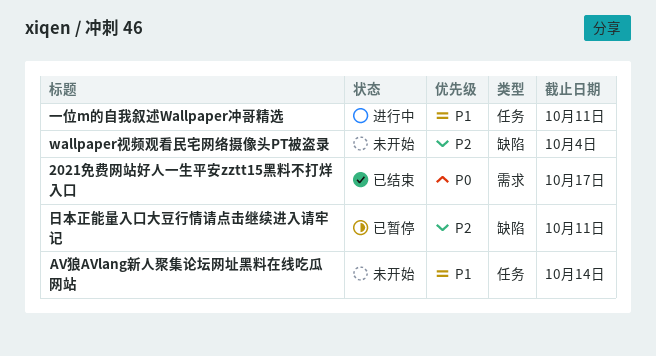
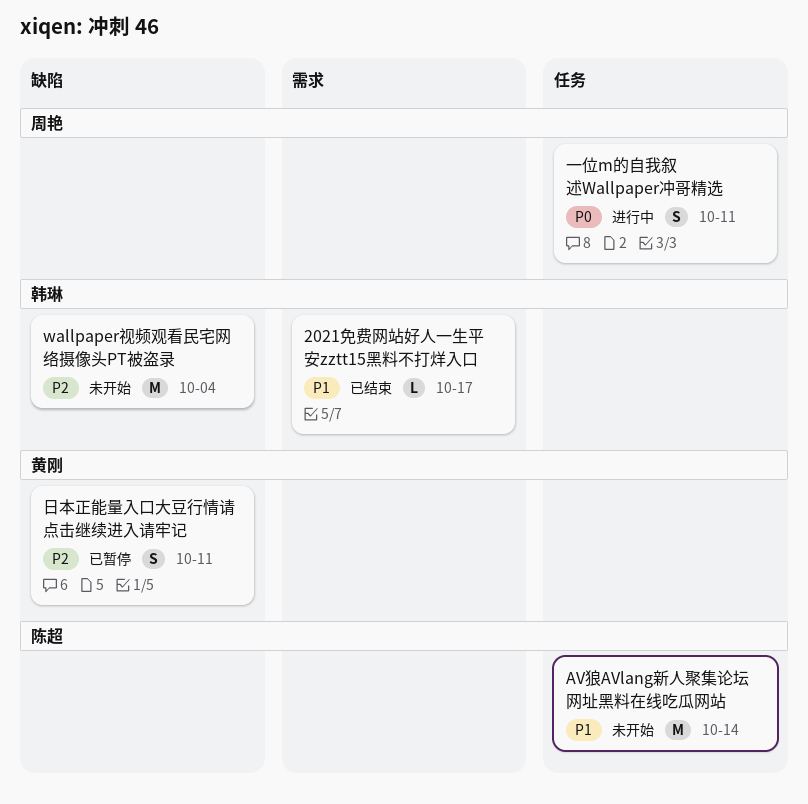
2021免费网站好人一生平安zztt15黑料不打烊入口, priority: P0 -> P1
一位m的自我叙述Wallpaper冲哥精选, priority: P1 -> P0

